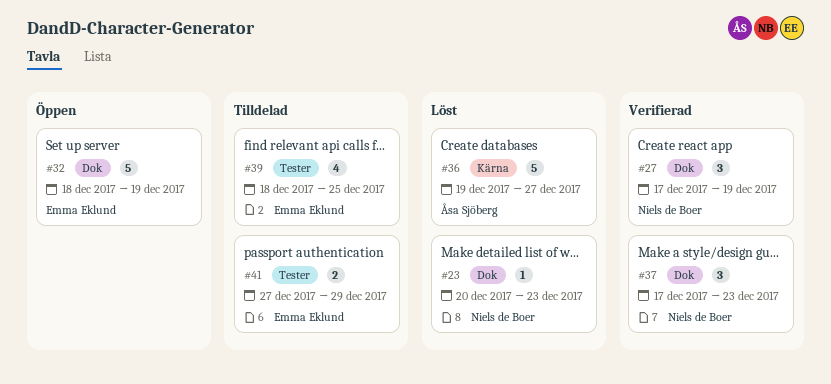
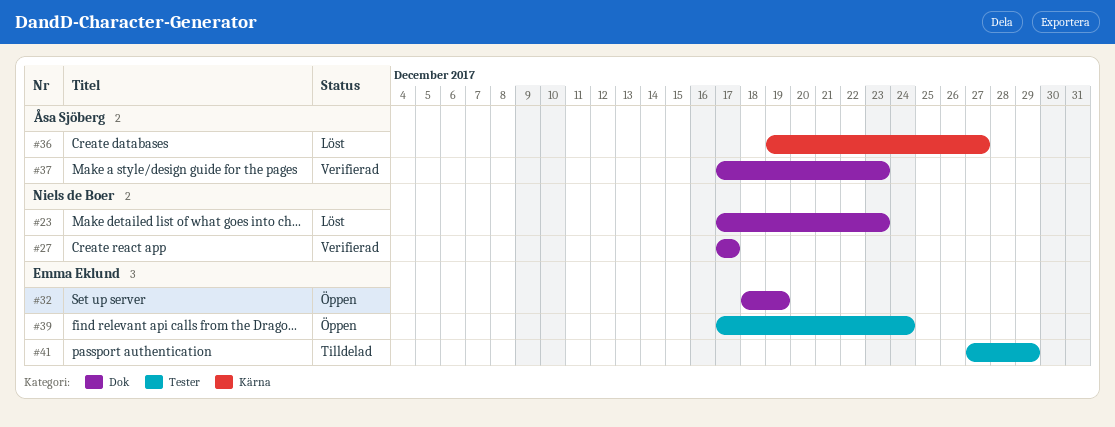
#23, start: Dec 20 -> Dec 17
#27, due: Dec 19 -> Dec 17
#37, owner: Niels de Boer -> Åsa Sjöberg
#39, status: Tilldelad -> Öppen
#39, start: Dec 18 -> Dec 17
#39, due: Dec 25 -> Dec 24

